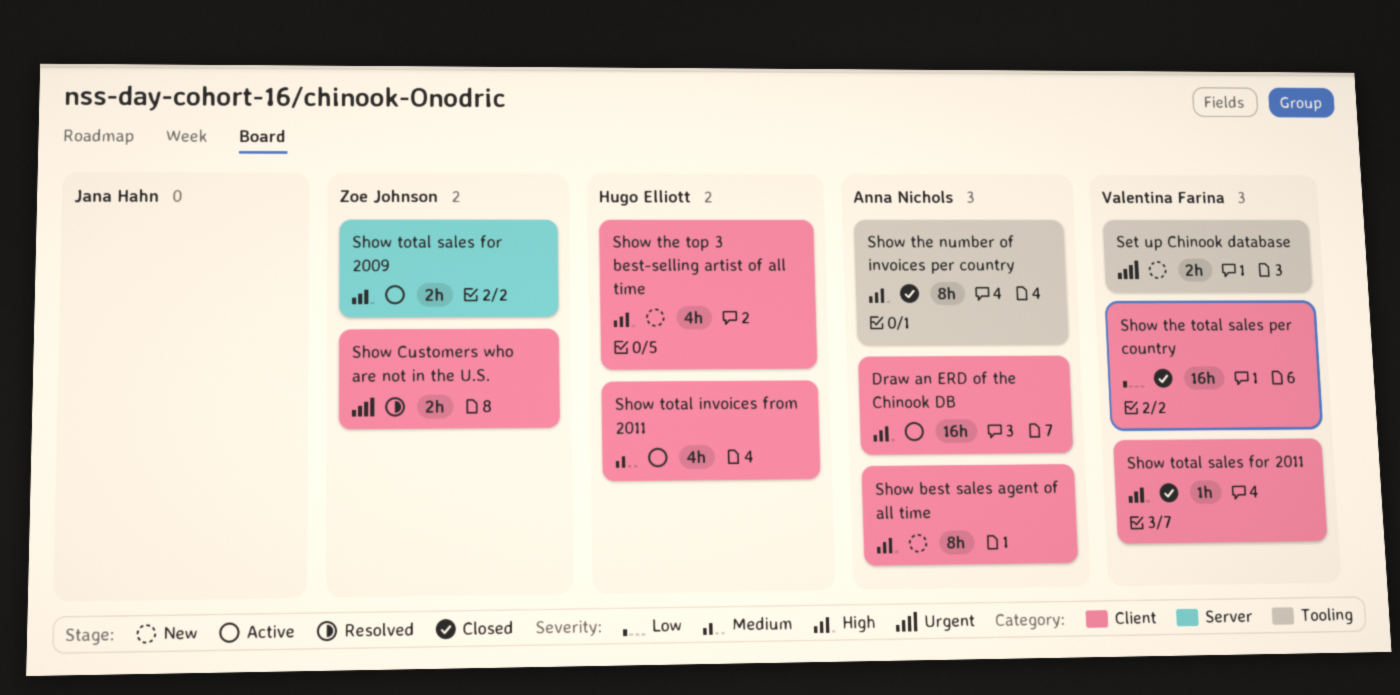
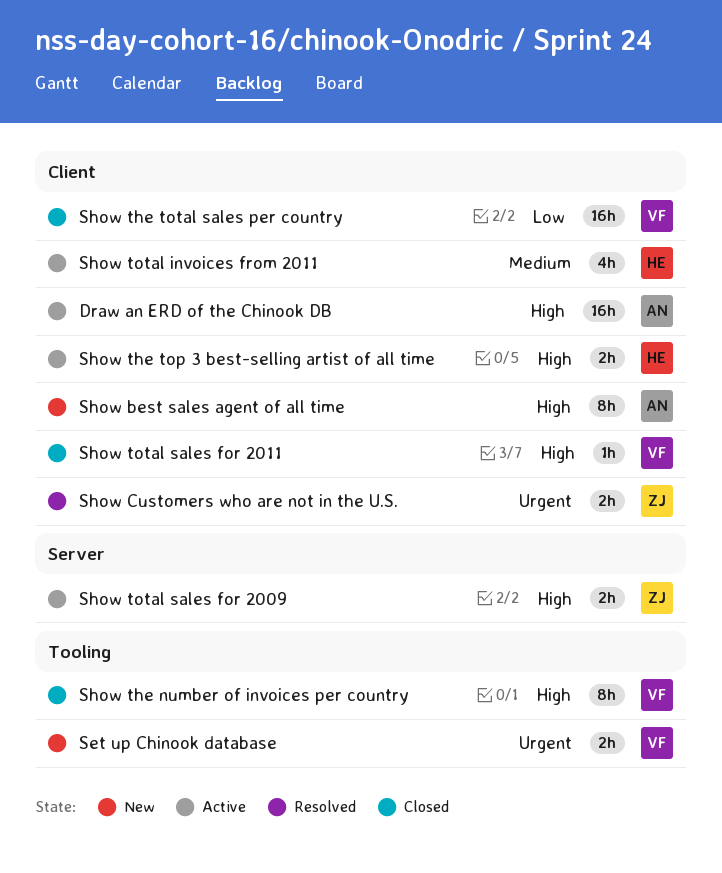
Show the number of invoices per country, owner: Anna Nichols -> Valentina Farina
Show the top 3 best-selling artist of all time, status: New -> Active
Show the top 3 best-selling artist of all time, estimate: 4h -> 2h

